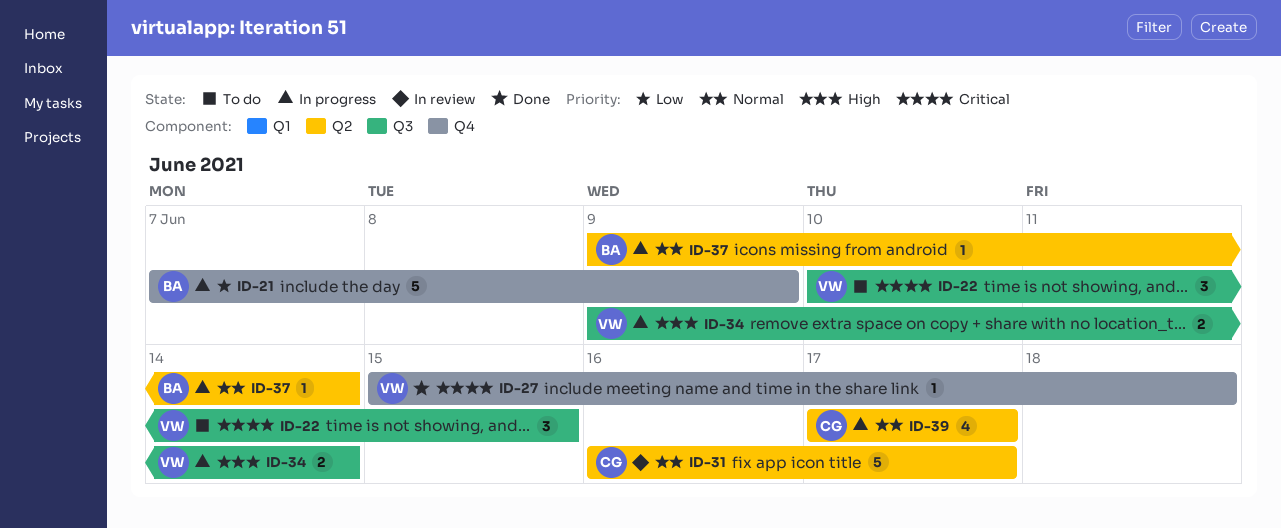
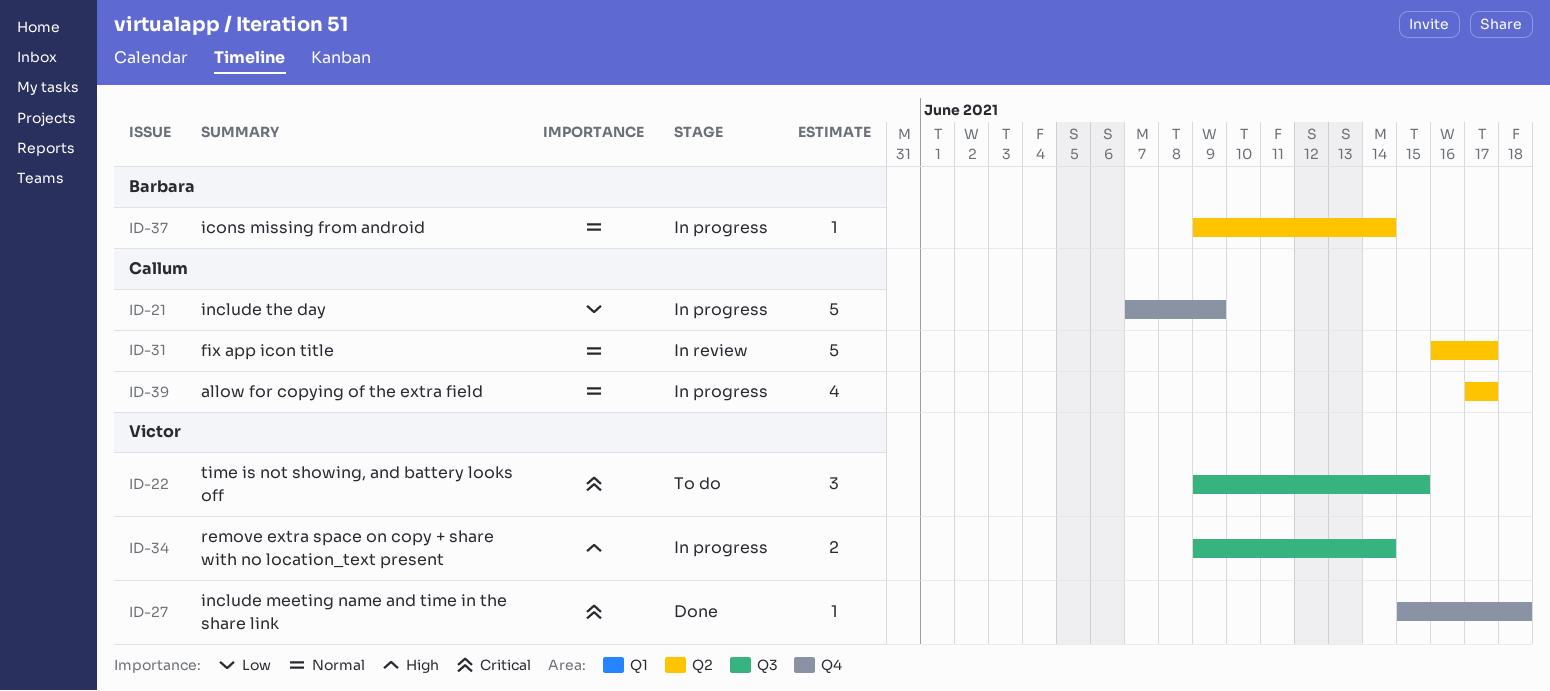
ID-21, owner: Barbara -> Callum
ID-22, start: Jun 10 -> Jun 9

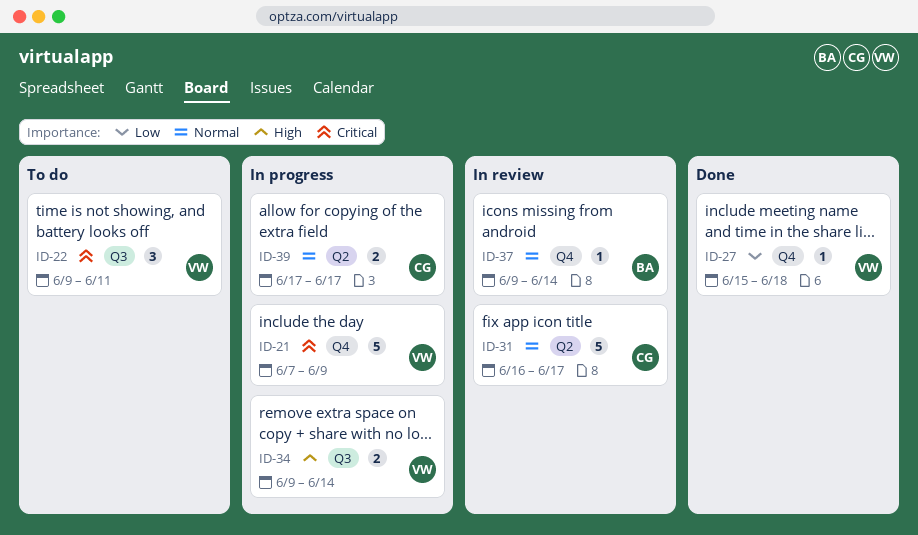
ID-21, owner: Callum -> Victor
ID-21, priority: Low -> Critical
ID-22, due: Jun 15 -> Jun 11
ID-27, priority: Critical -> Low
ID-37, status: In progress -> In review
ID-37, label: Q2 -> Q4
ID-39, estimate: 4 -> 2

